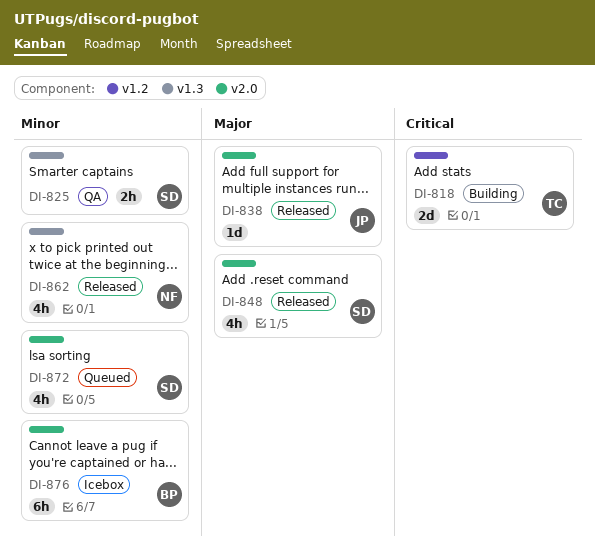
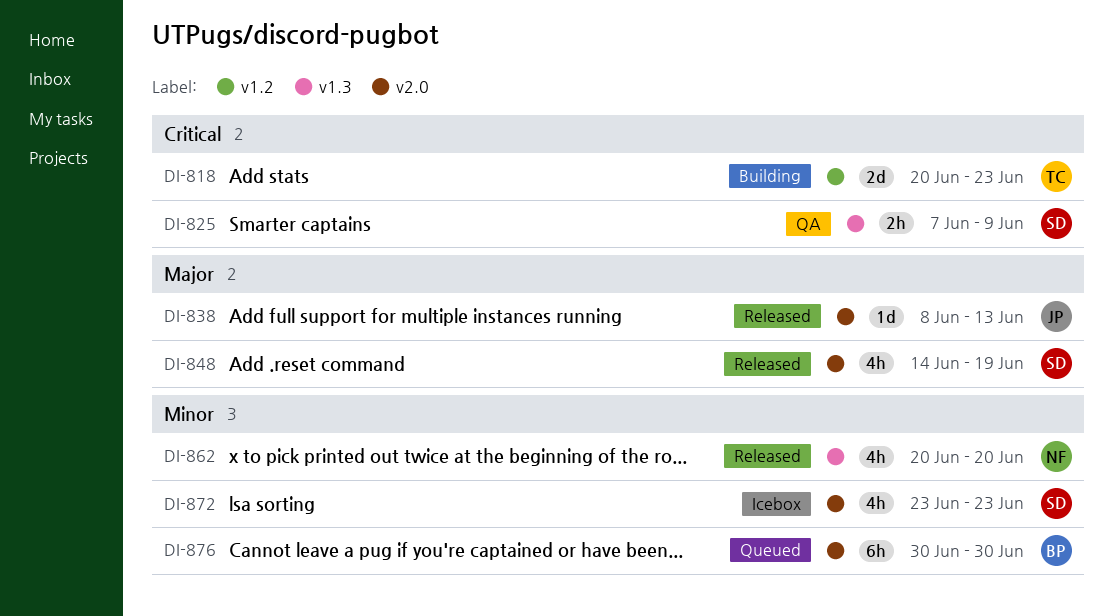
DI-825, priority: Minor -> Critical
DI-872, status: Queued -> Icebox
DI-876, status: Icebox -> Queued

